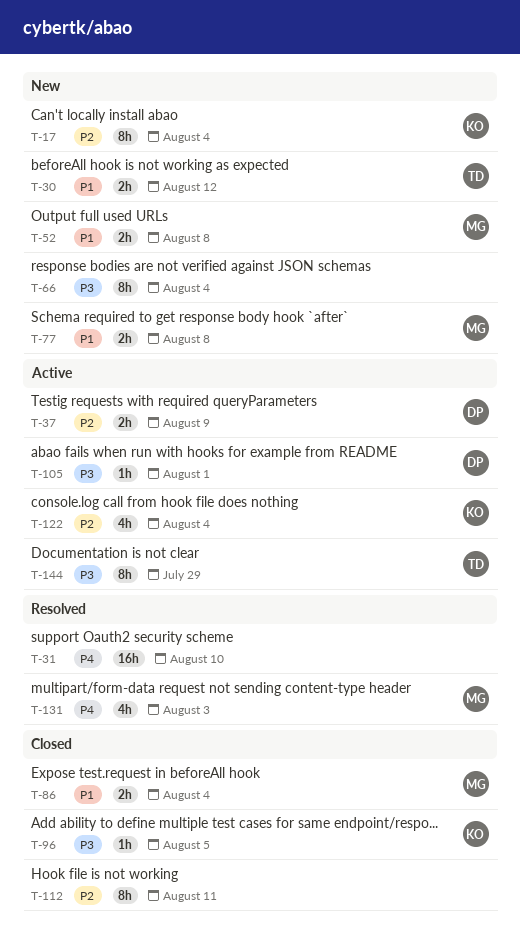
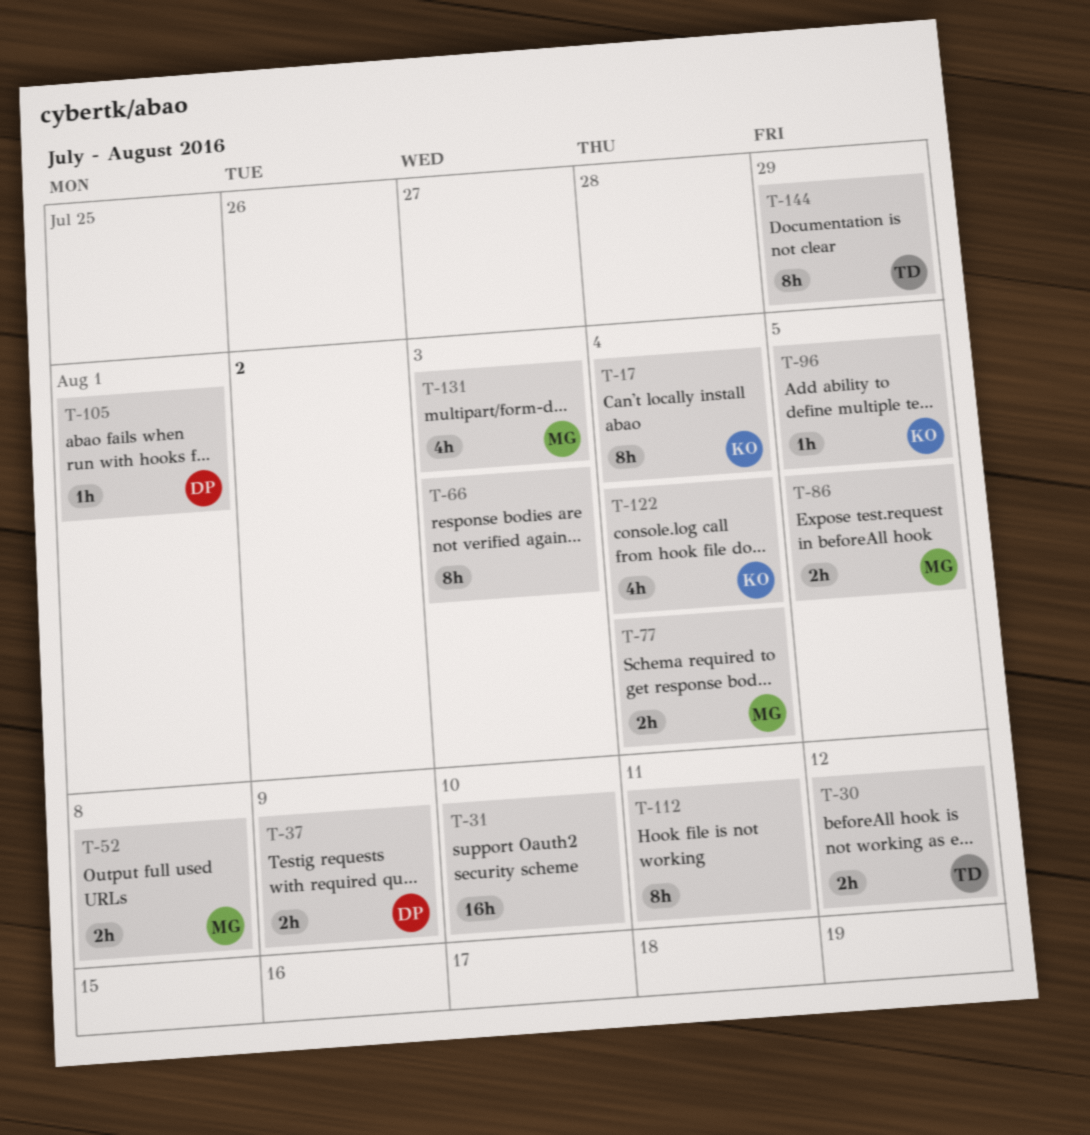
T-66, due: Aug 4 -> Aug 3
T-77, due: Aug 8 -> Aug 4
T-86, due: Aug 4 -> Aug 5

